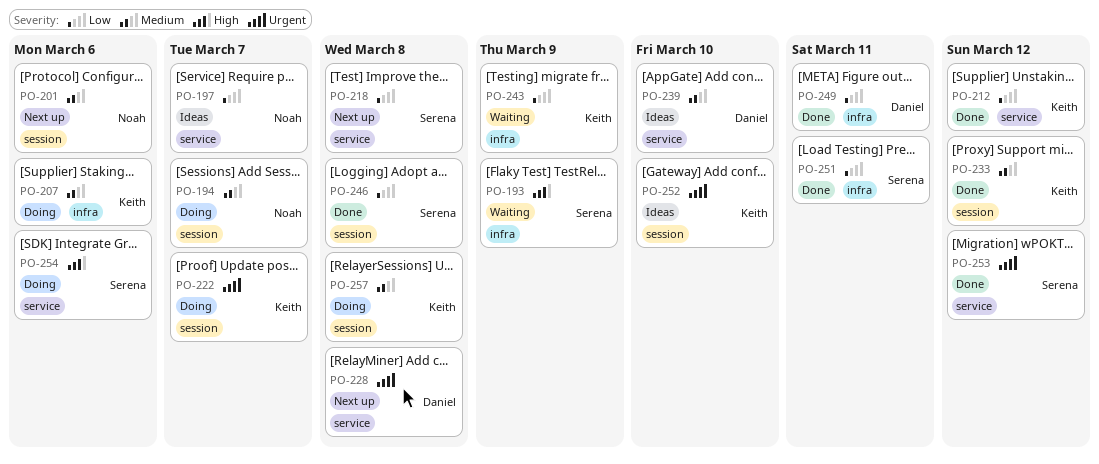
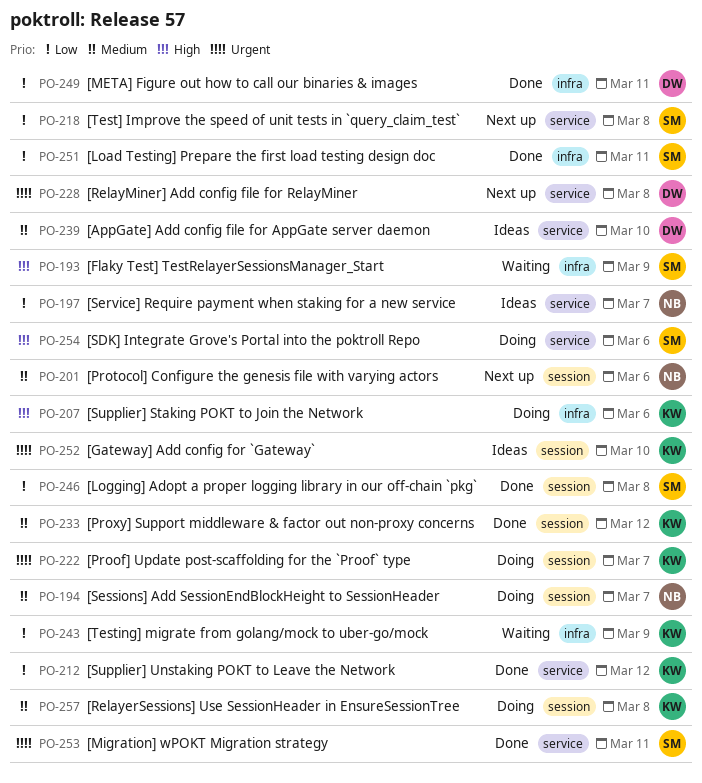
PO-207, priority: Medium -> High
PO-253, due: Mar 12 -> Mar 11

